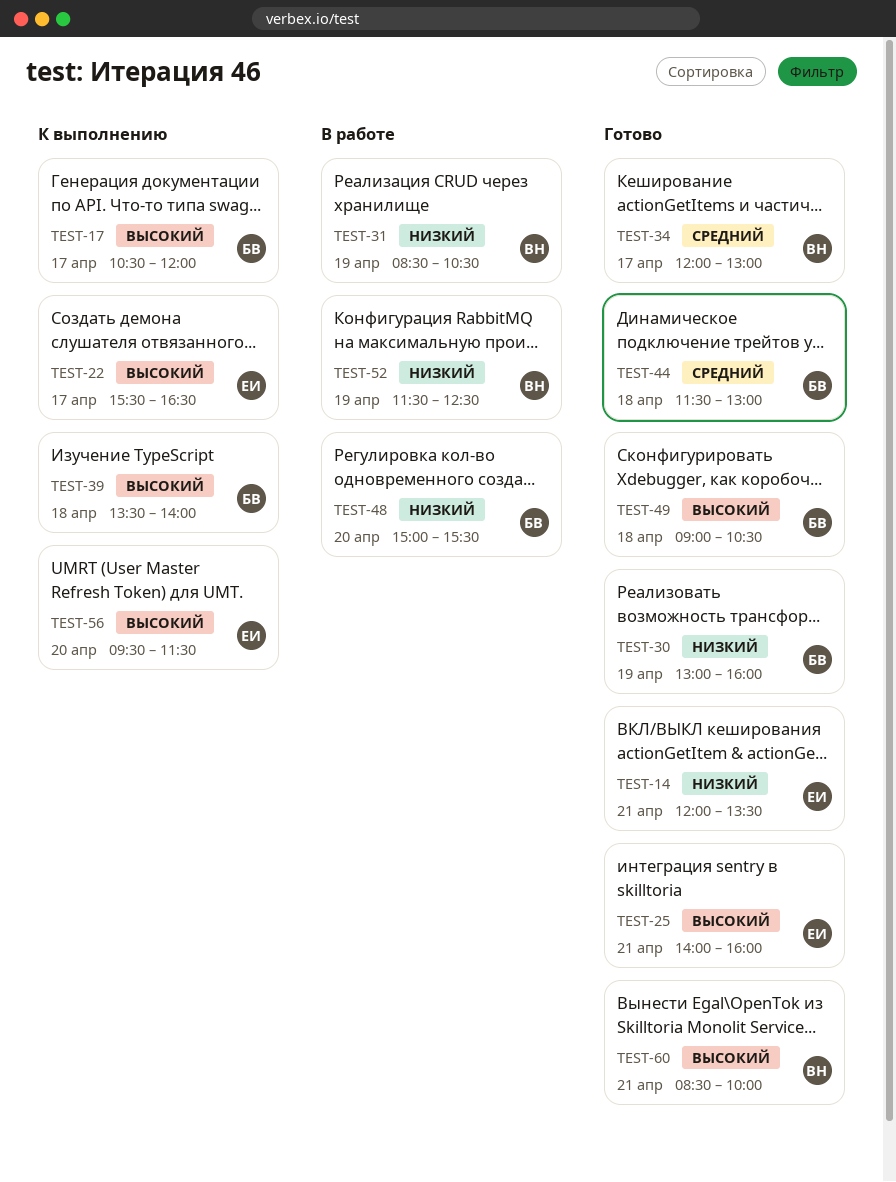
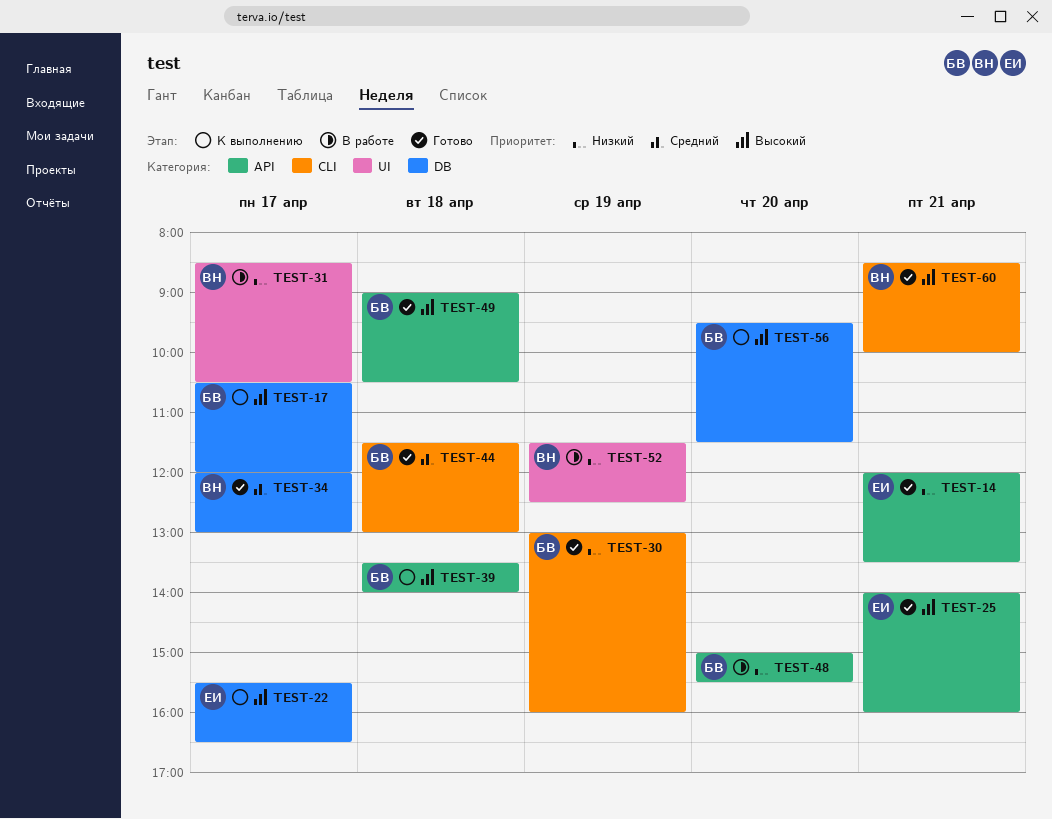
TEST-31, day: Apr 19 -> Apr 17
TEST-56, owner: ЕИ -> БВ

